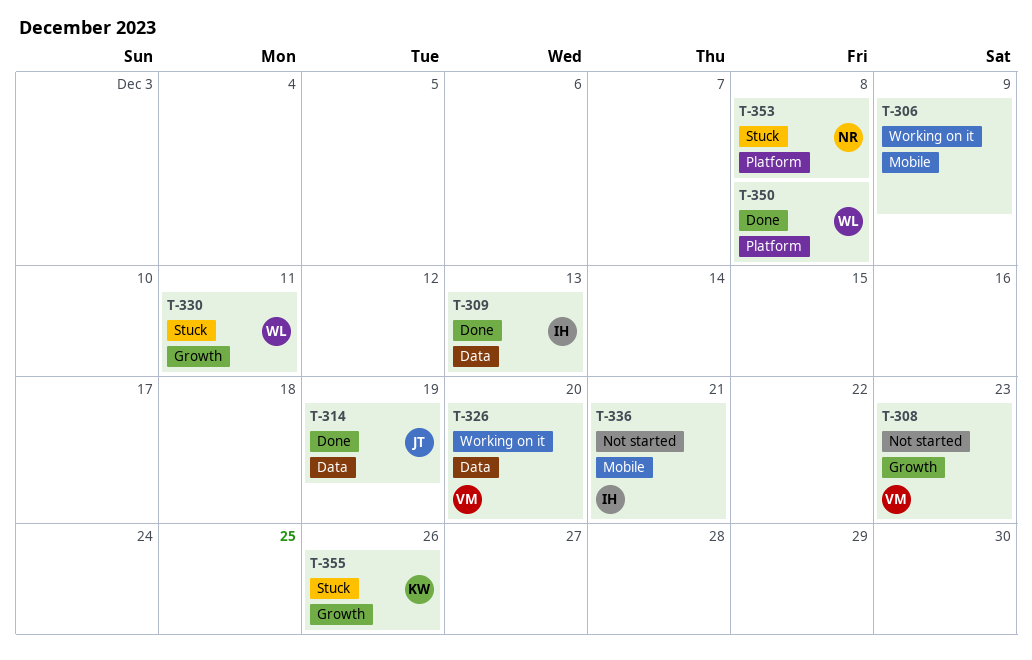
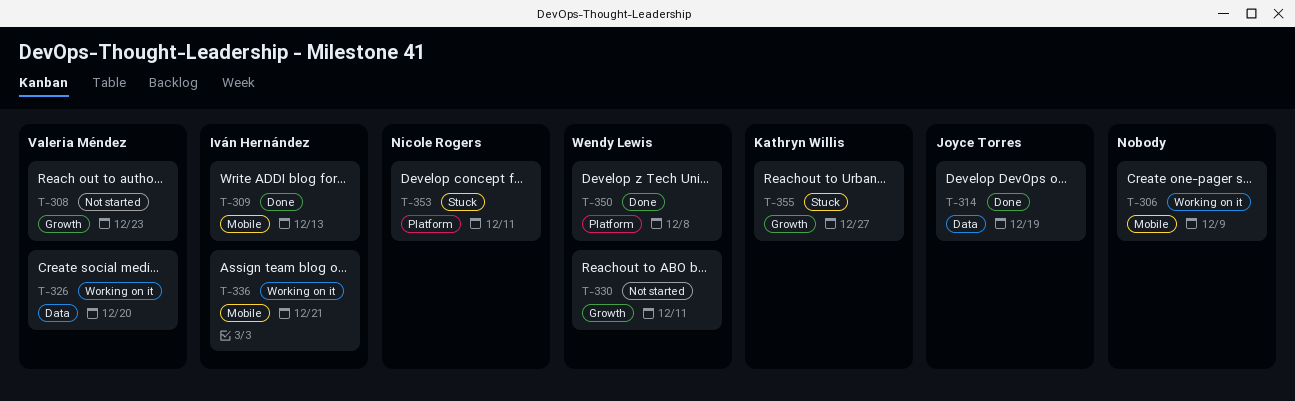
T-309, label: Data -> Mobile
T-330, status: Stuck -> Not started
T-336, status: Not started -> Working on it
T-353, due: Dec 8 -> Dec 11
T-355, due: Dec 26 -> Dec 27

